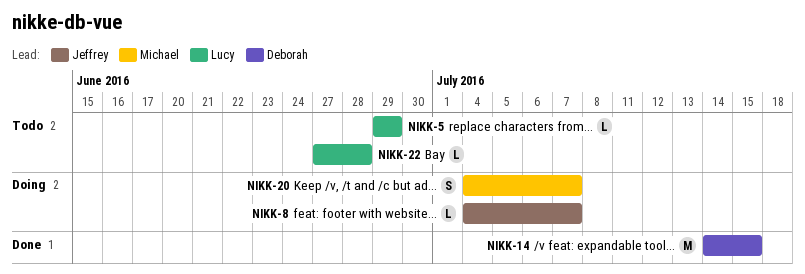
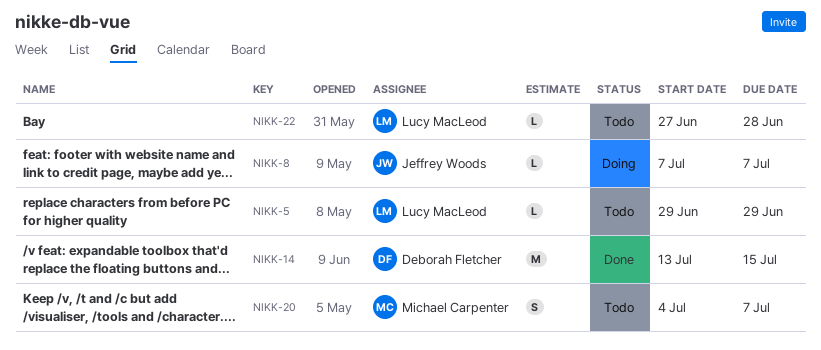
NIKK-8, start: Jul 4 -> Jul 7
NIKK-14, start: Jul 14 -> Jul 13
NIKK-20, status: Doing -> Todo

